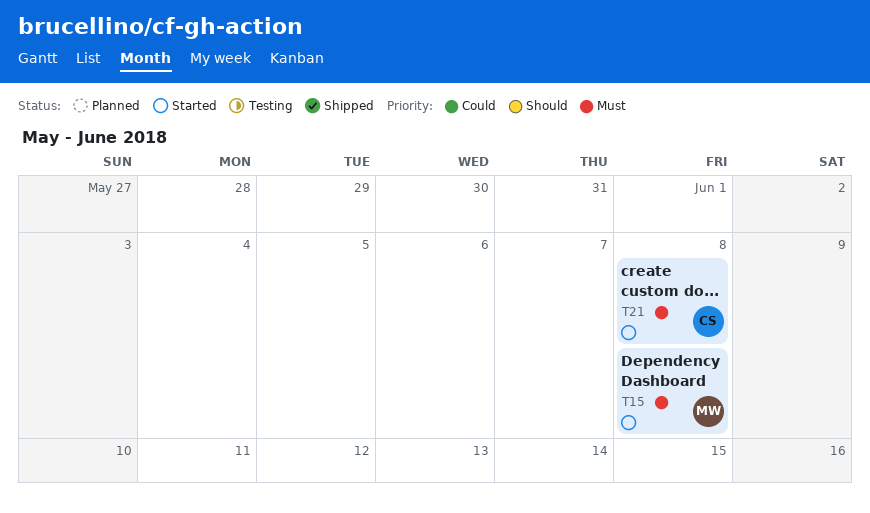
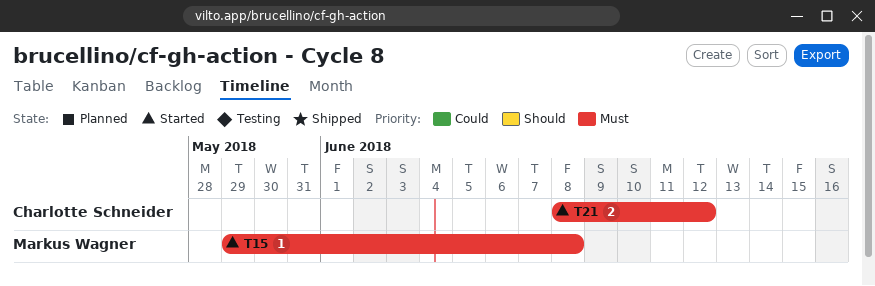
T21, due: Jun 8 -> Jun 12

